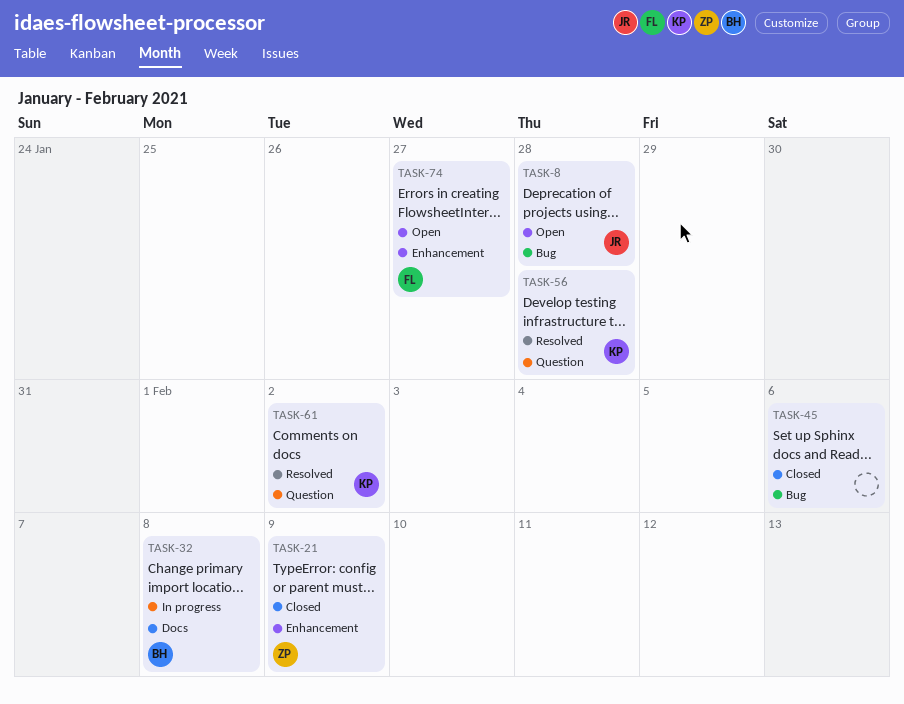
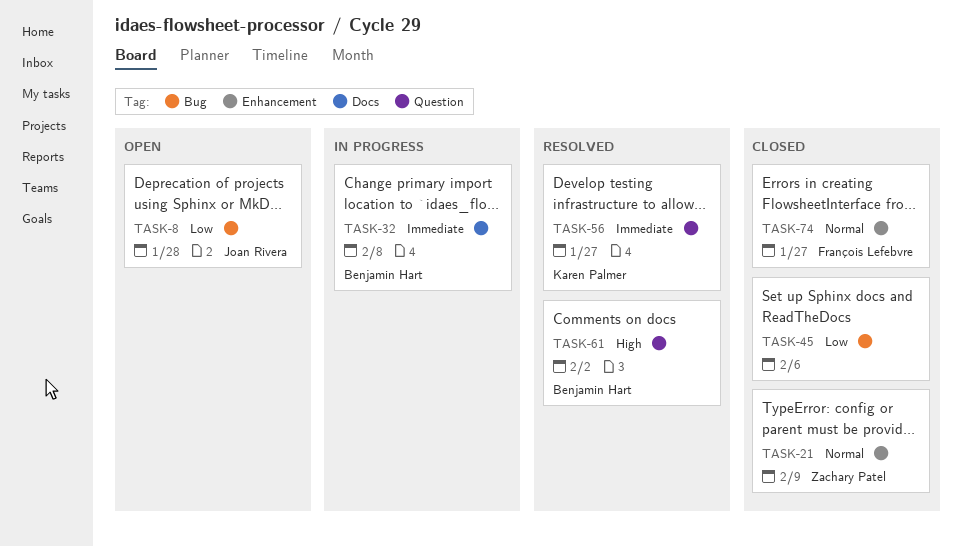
TASK-56, due: Jan 28 -> Jan 27
TASK-61, owner: Karen Palmer -> Benjamin Hart
TASK-74, status: Open -> Closed

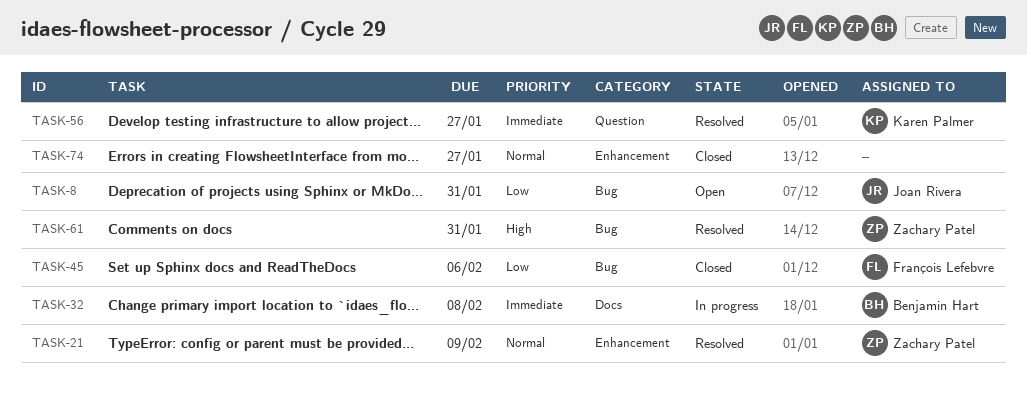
TASK-8, due: Jan 28 -> Jan 31
TASK-21, status: Closed -> Resolved
TASK-45, owner: none -> François Lefebvre
TASK-61, owner: Benjamin Hart -> Zachary Patel
TASK-61, label: Question -> Bug
TASK-61, due: Feb 2 -> Jan 31
TASK-74, owner: François Lefebvre -> none

